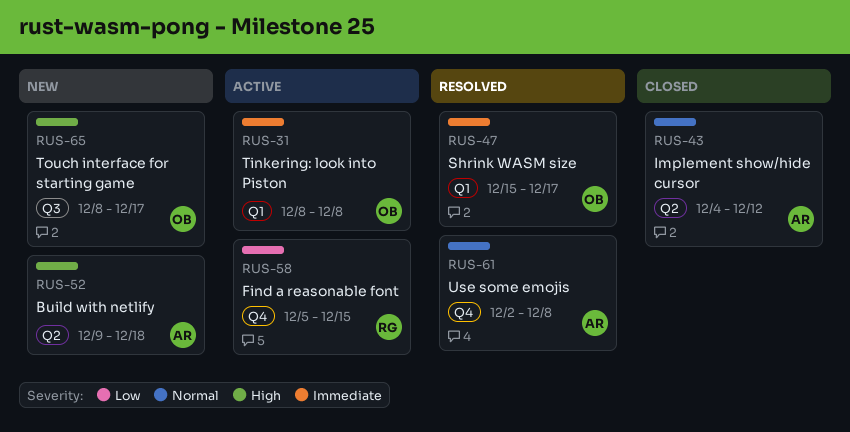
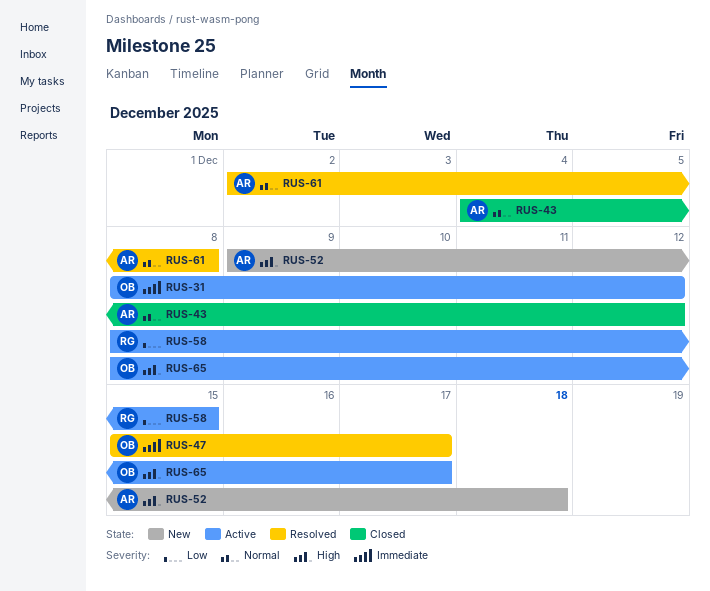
RUS-31, due: Dec 8 -> Dec 12
RUS-58, start: Dec 5 -> Dec 8
RUS-65, status: New -> Active

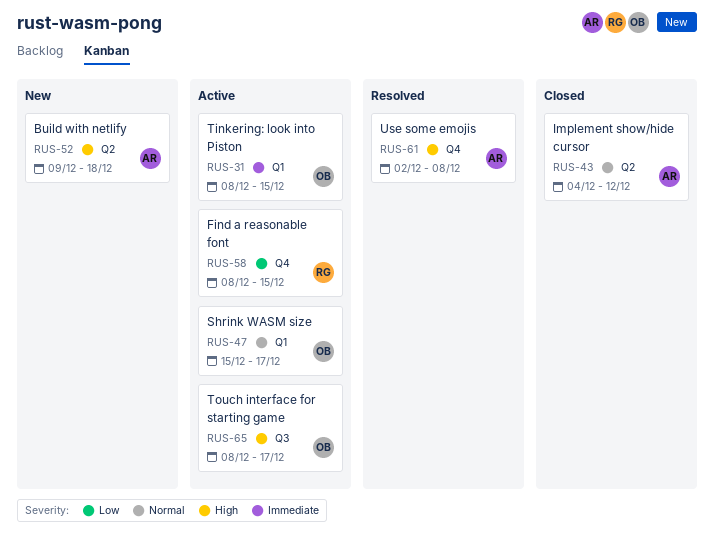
RUS-31, due: Dec 12 -> Dec 15
RUS-47, status: Resolved -> Active
RUS-47, priority: Immediate -> Normal
RUS-61, priority: Normal -> High

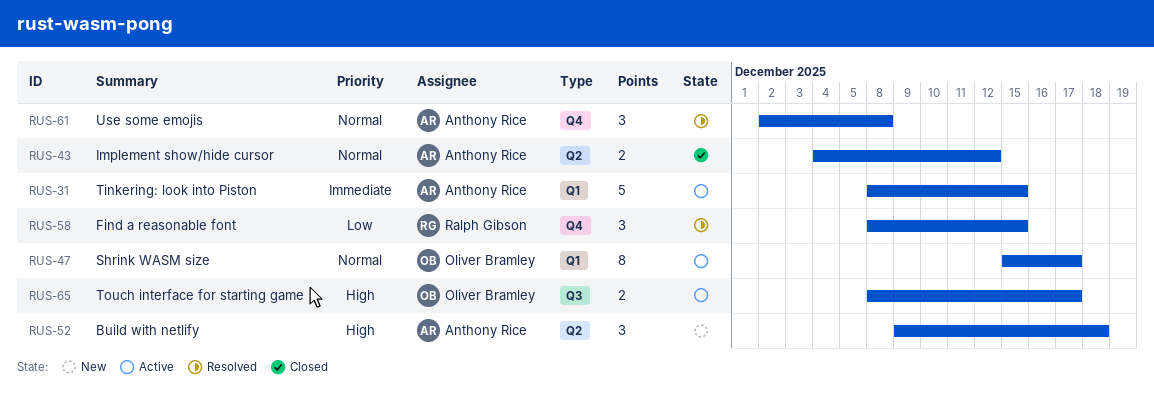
RUS-31, owner: Oliver Bramley -> Anthony Rice
RUS-58, status: Active -> Resolved
RUS-61, priority: High -> Normal

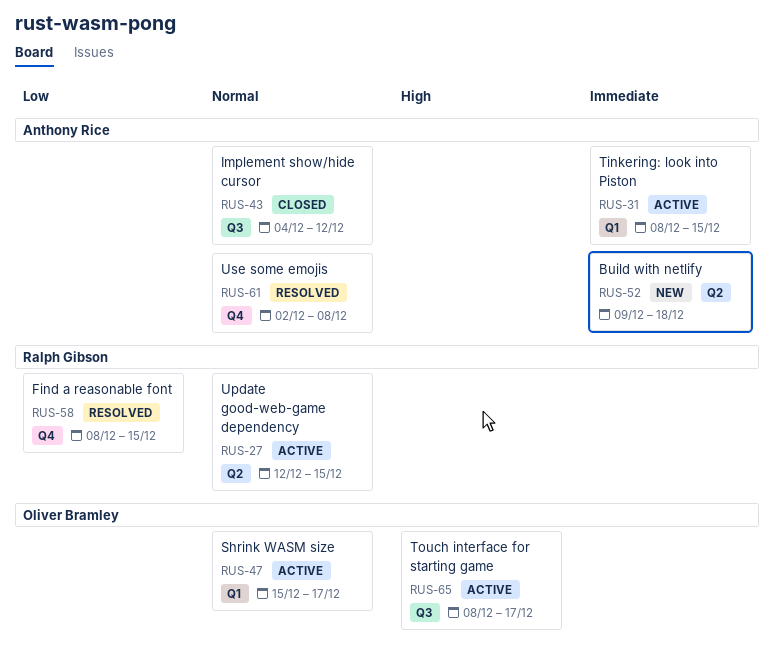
RUS-27: none -> present
RUS-43, label: Q2 -> Q3
RUS-52, priority: High -> Immediate

